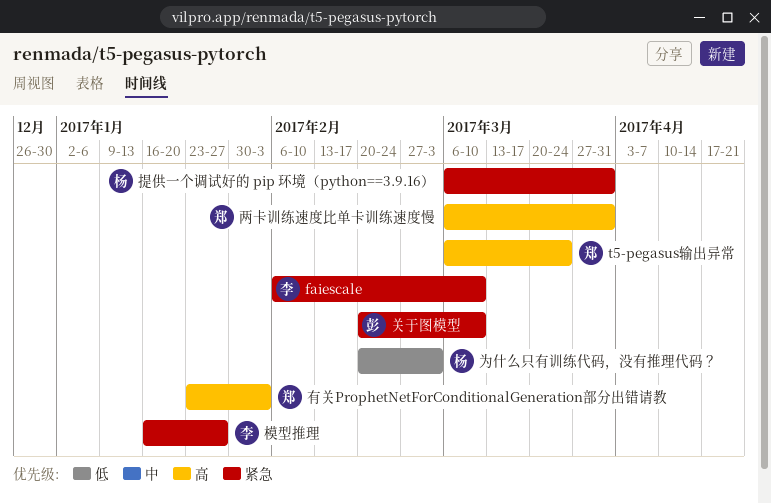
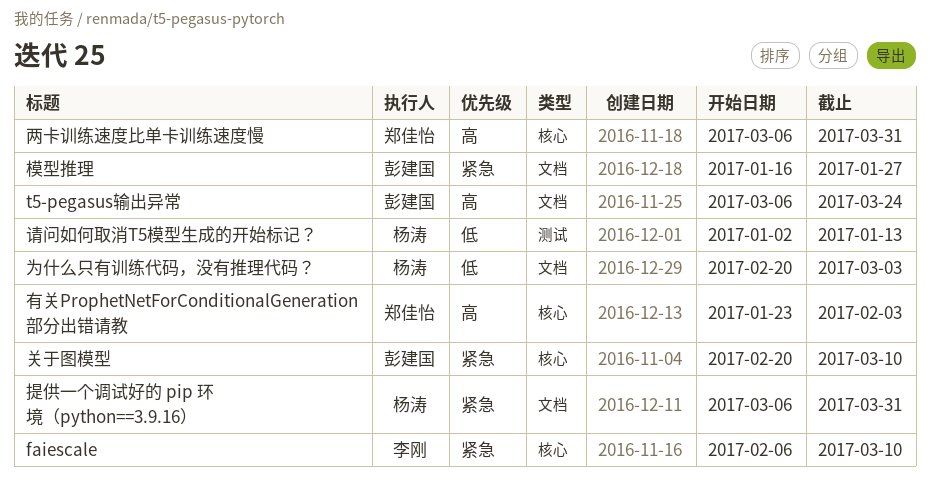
t5-pegasus输出异常, owner: 郑佳怡 -> 彭建国
模型推理, owner: 李刚 -> 彭建国
请问如何取消T5模型生成的开始标记？: none -> present

